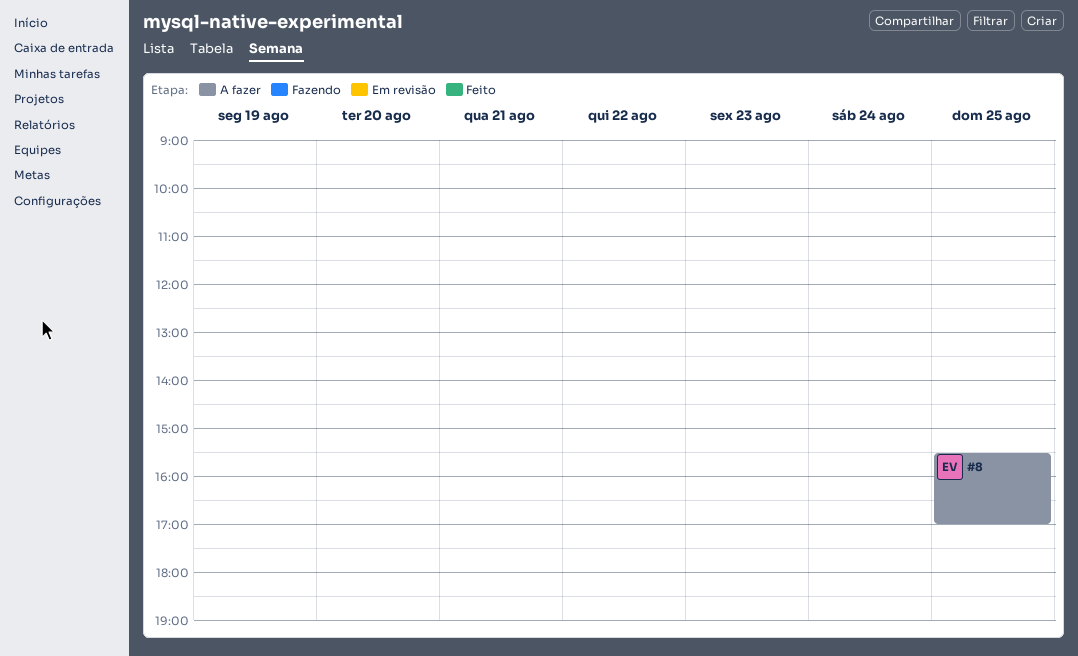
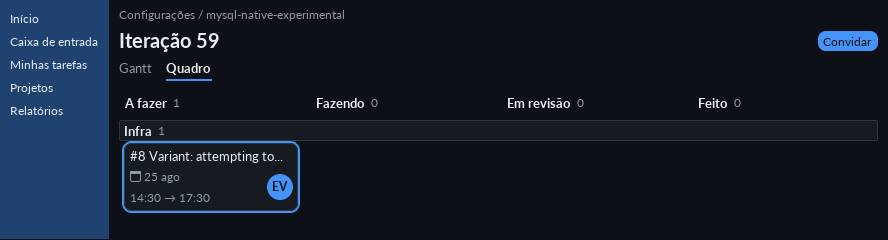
#8, begins: 15:30 -> 14:30
#8, ends: 17:00 -> 17:30

